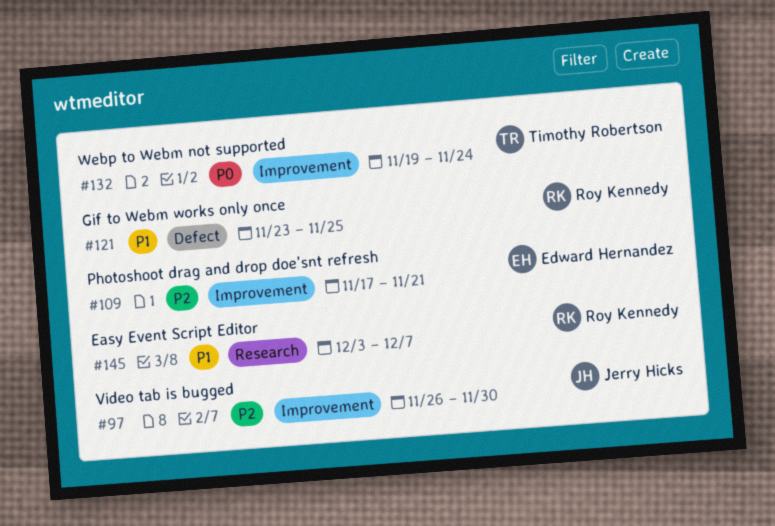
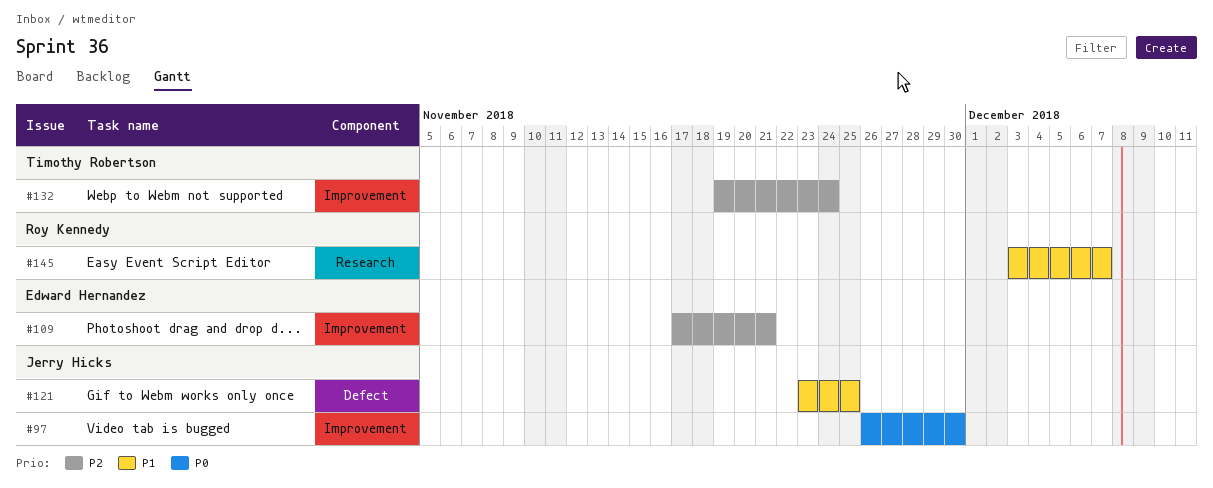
#97, priority: P2 -> P0
#121, owner: Roy Kennedy -> Jerry Hicks
#132, priority: P0 -> P2

